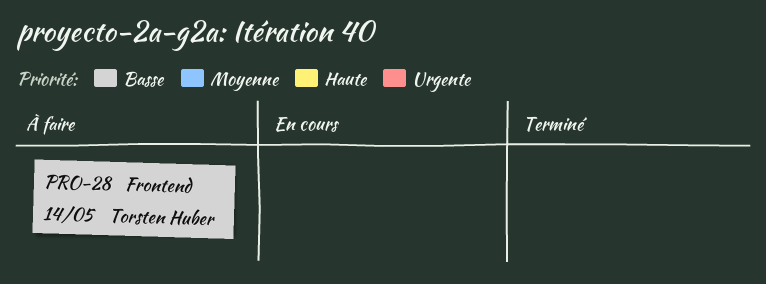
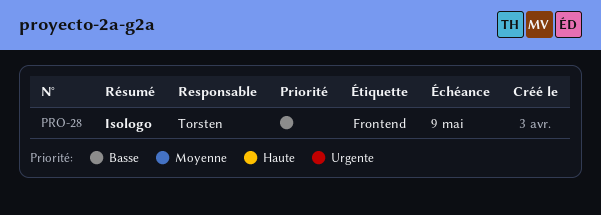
PRO-28, due: May 14 -> May 9

